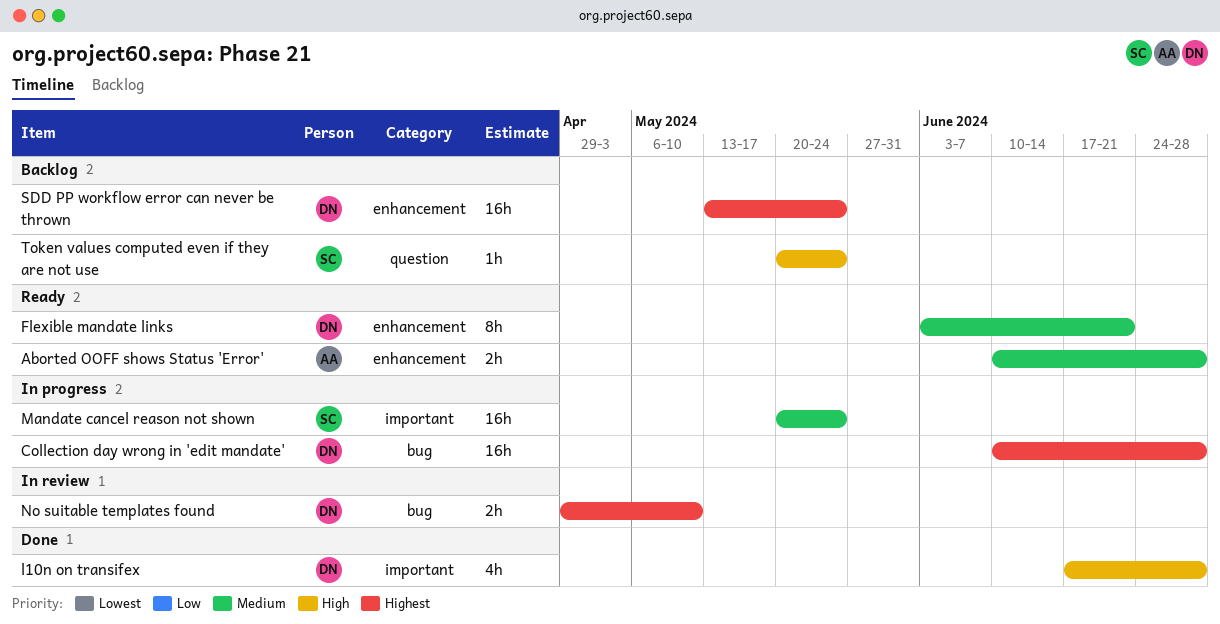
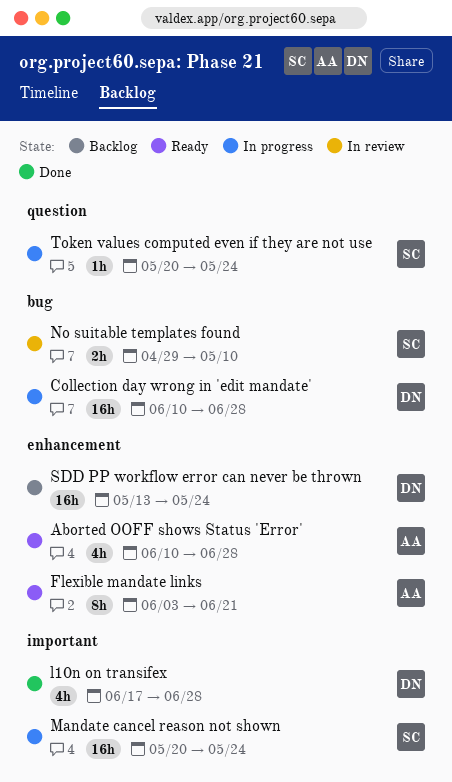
Aborted OOFF shows Status 'Error', estimate: 2h -> 4h
Flexible mandate links, owner: DN -> AA
No suitable templates found, owner: DN -> SC
Token values computed even if they are not use, status: Backlog -> In progress

